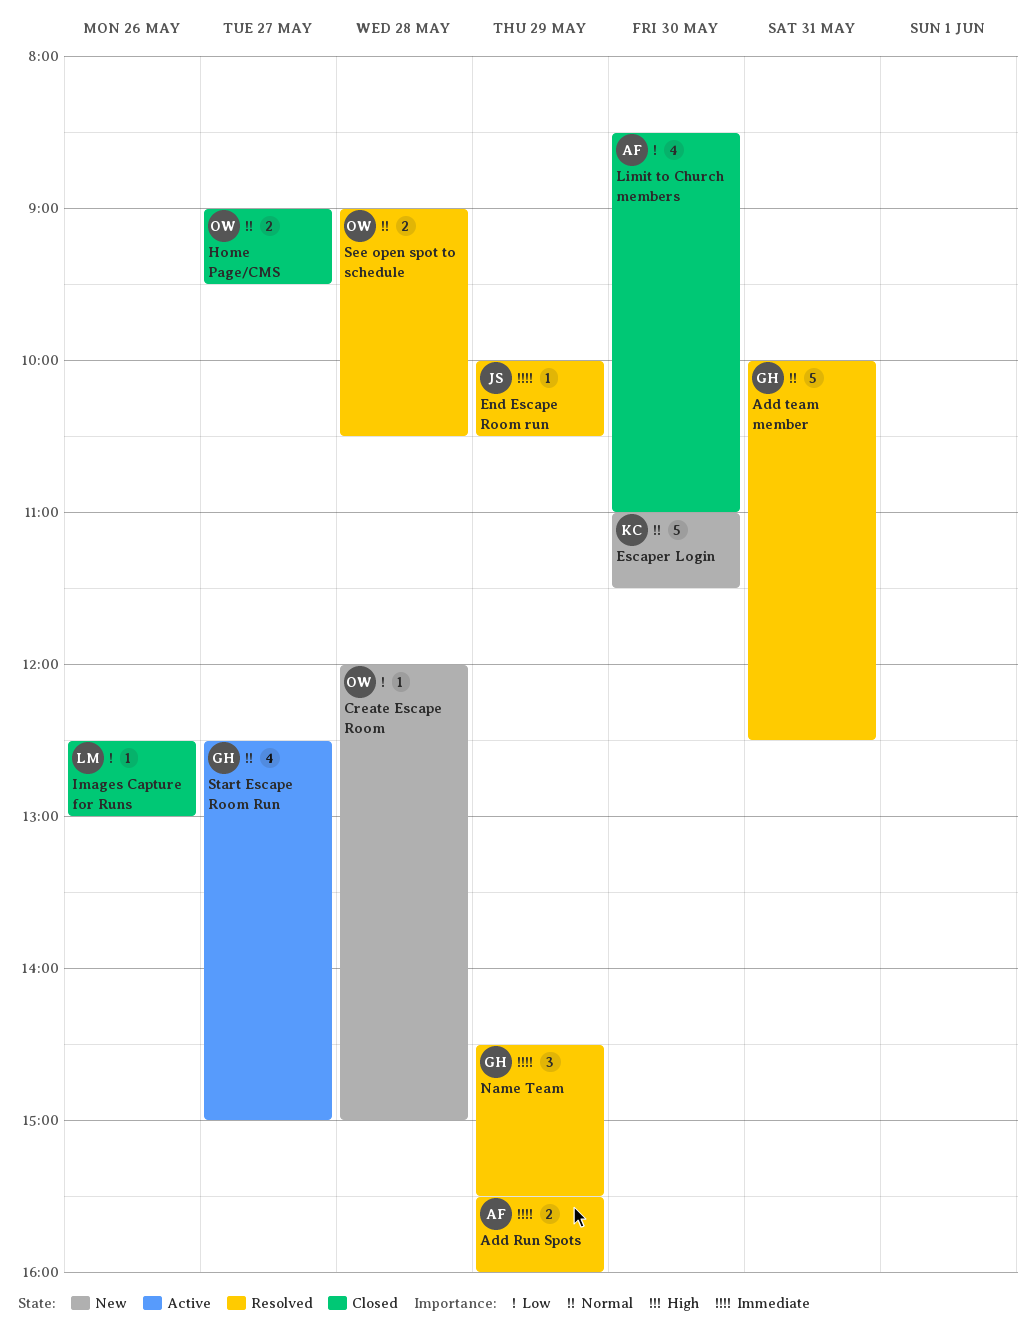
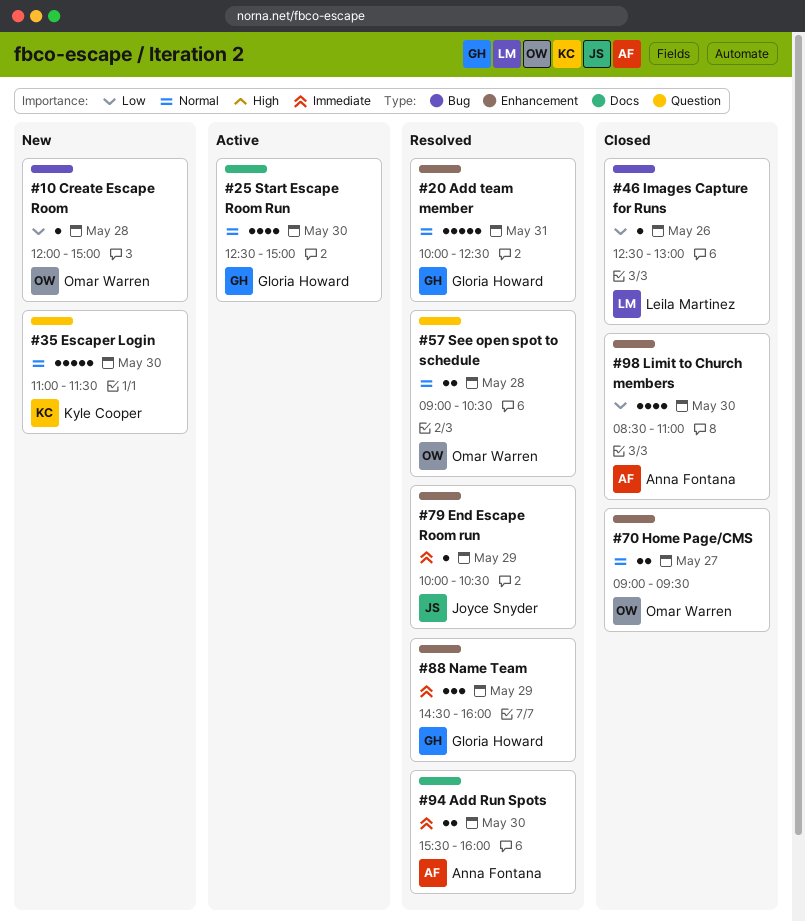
Add Run Spots, day: May 29 -> May 30
Name Team, ends: 15:30 -> 16:00
Start Escape Room Run, day: May 27 -> May 30

